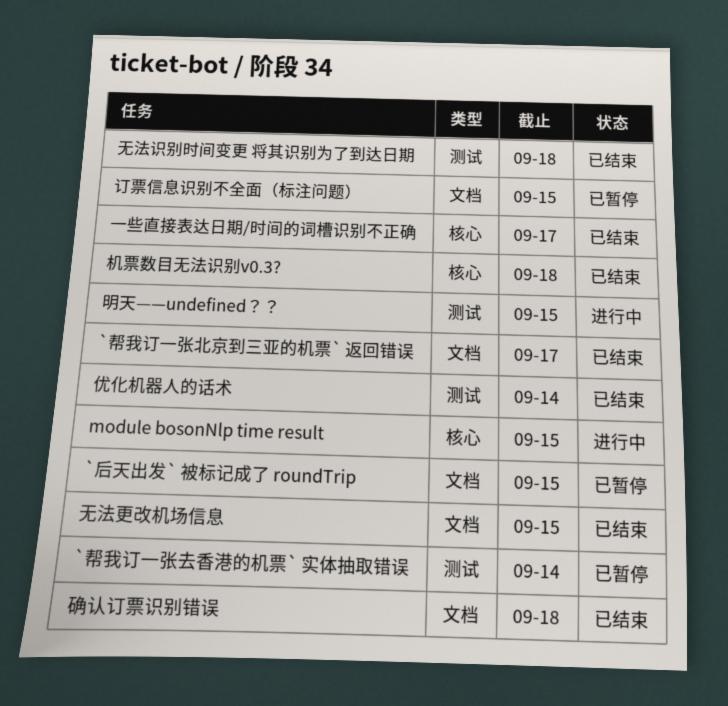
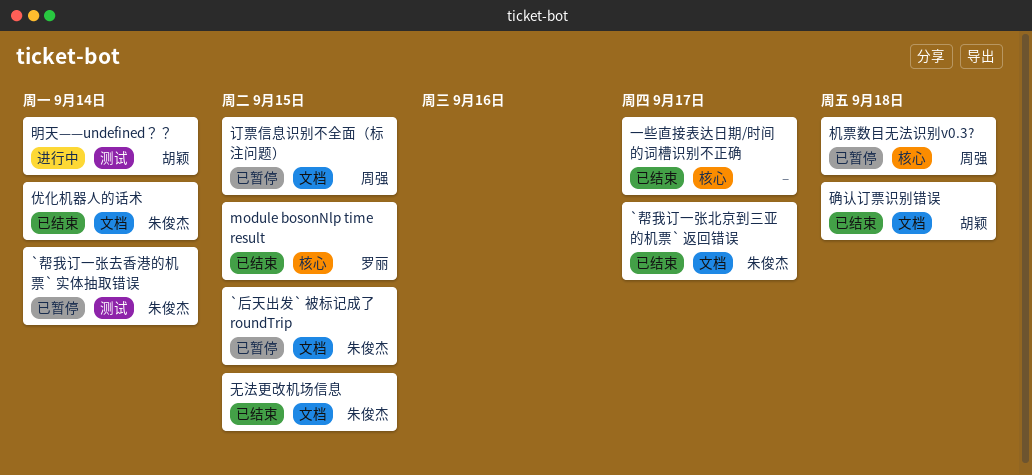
module bosonNlp time result, status: 进行中 -> 已结束
优化机器人的话术, label: 测试 -> 文档
无法识别时间变更 将其识别为了到达日期: present -> none
明天——undefined？？, due: Sep 15 -> Sep 14
机票数目无法识别v0.3?, status: 已结束 -> 已暂停

